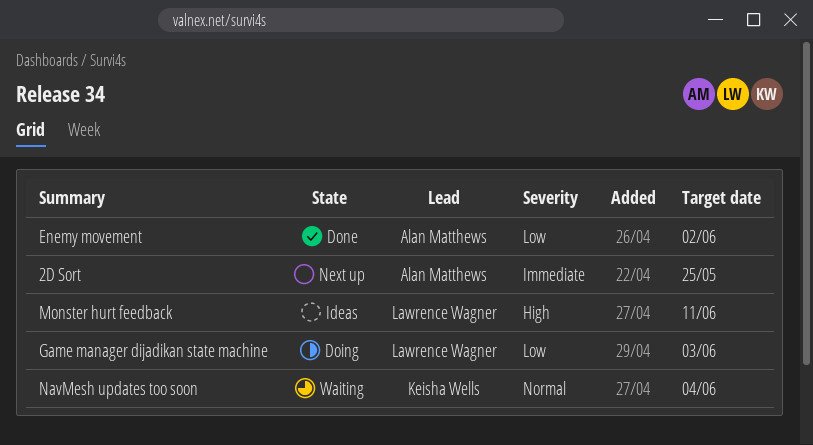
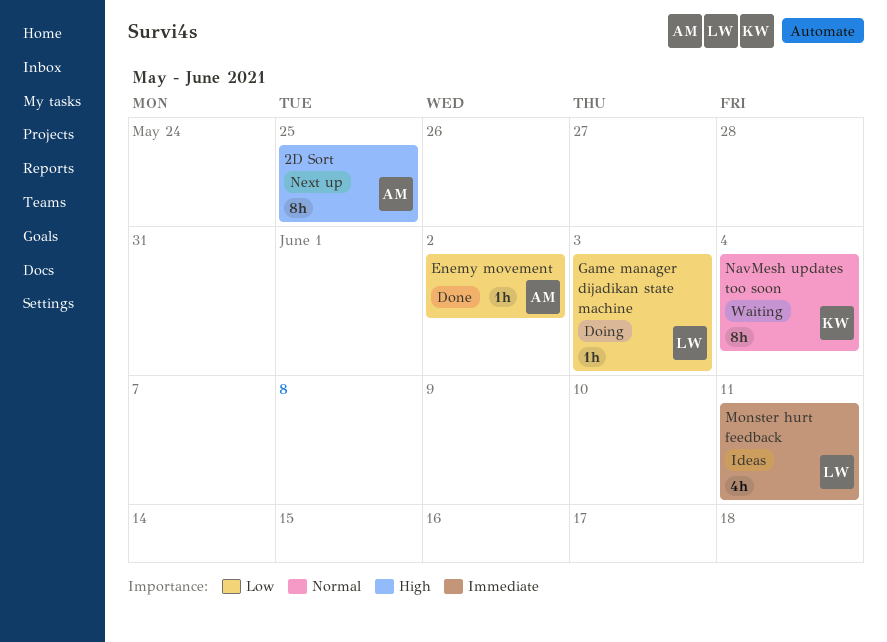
2D Sort, priority: Immediate -> High
Monster hurt feedback, priority: High -> Immediate

